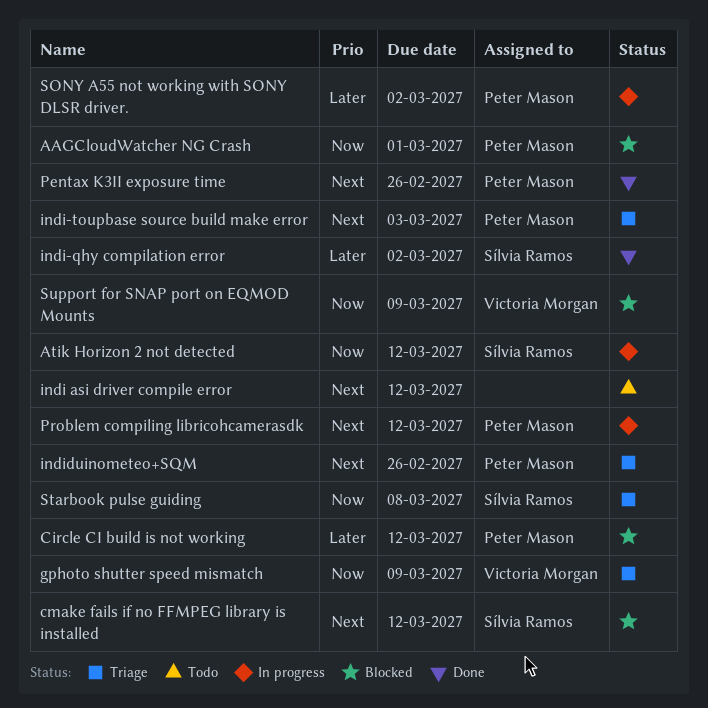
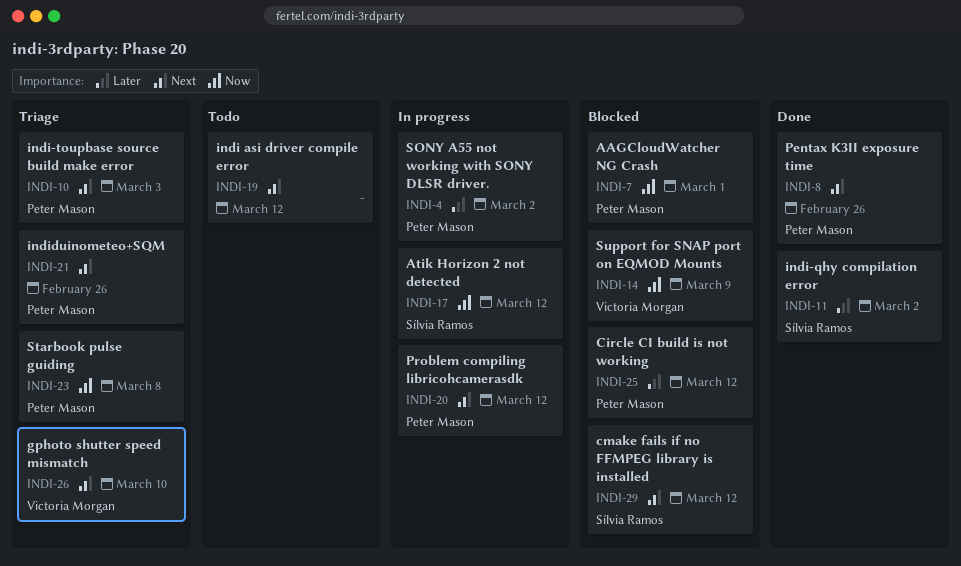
gphoto shutter speed mismatch, priority: Now -> Next
gphoto shutter speed mismatch, due: Mar 9 -> Mar 10
Starbook pulse guiding, owner: Sílvia Ramos -> Peter Mason

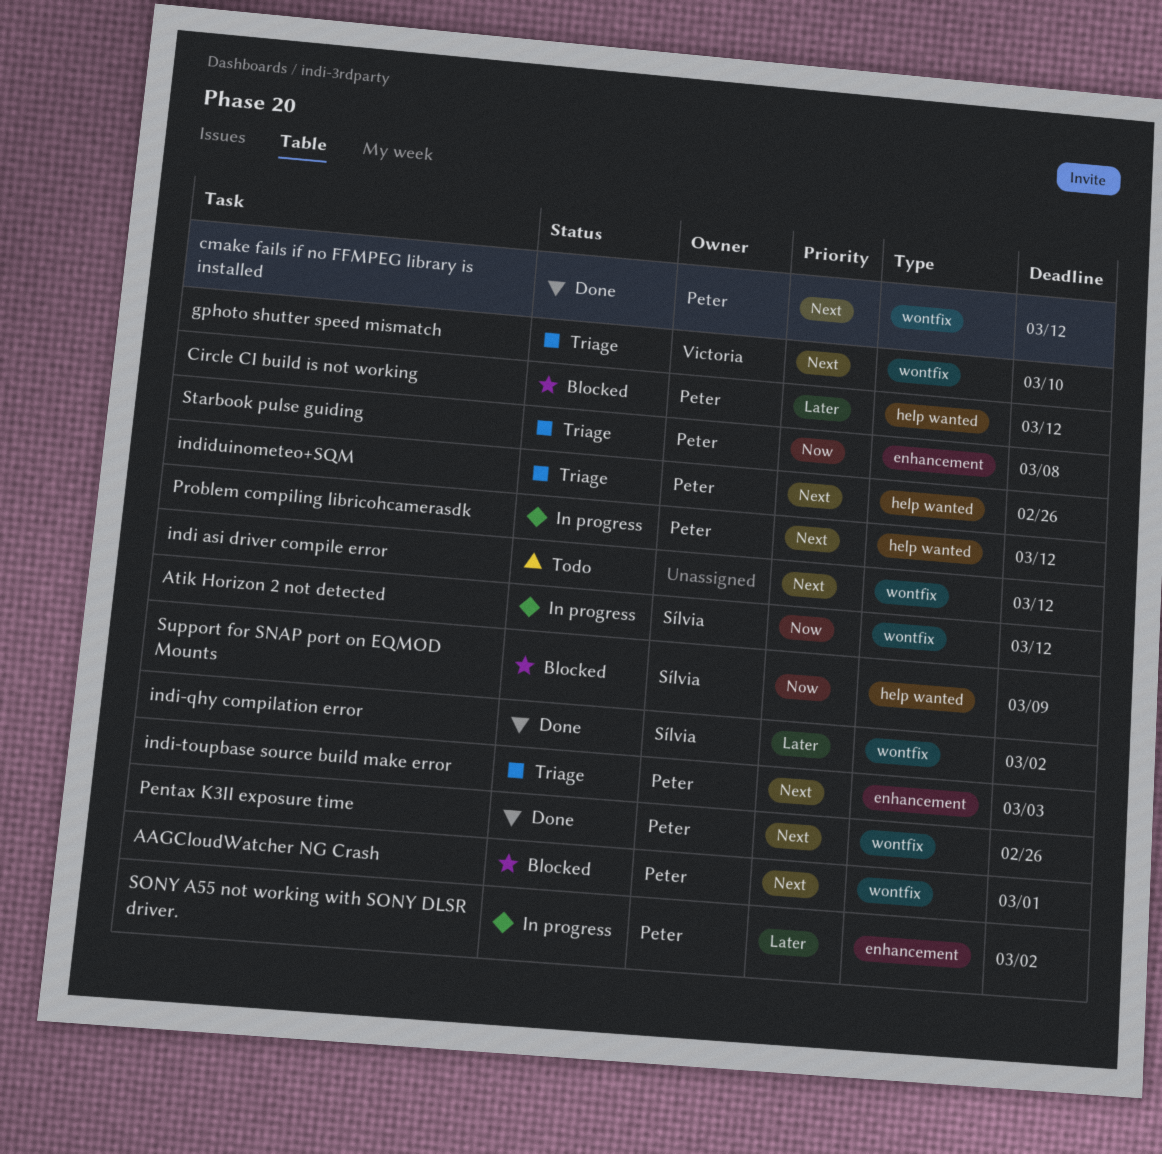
AAGCloudWatcher NG Crash, priority: Now -> Next
cmake fails if no FFMPEG library is installed, status: Blocked -> Done
cmake fails if no FFMPEG library is installed, owner: Sílvia Ramos -> Peter Mason
Support for SNAP port on EQMOD Mounts, owner: Victoria Morgan -> Sílvia Ramos

